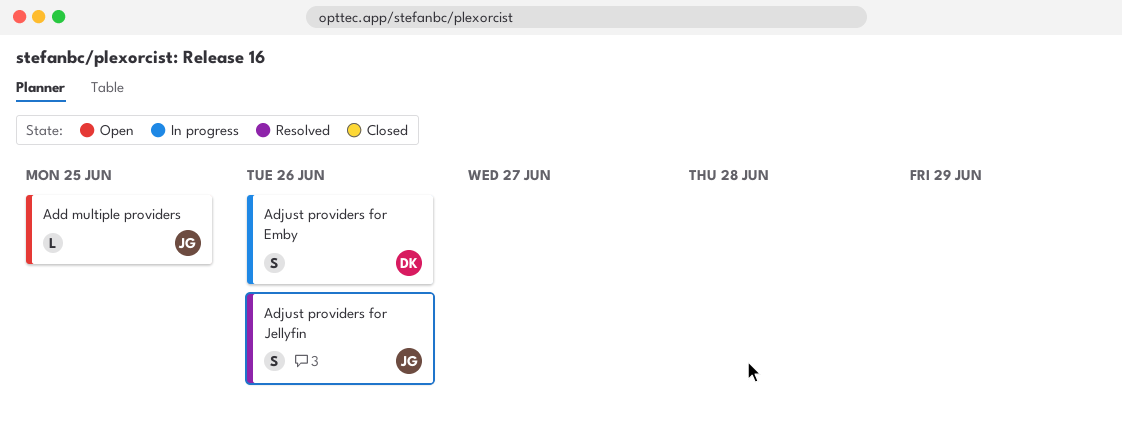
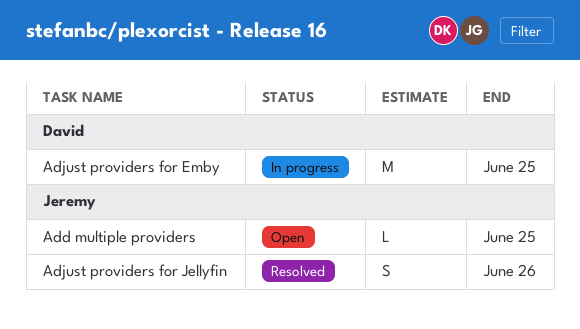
Adjust providers for Emby, estimate: S -> M
Adjust providers for Emby, due: Jun 26 -> Jun 25

